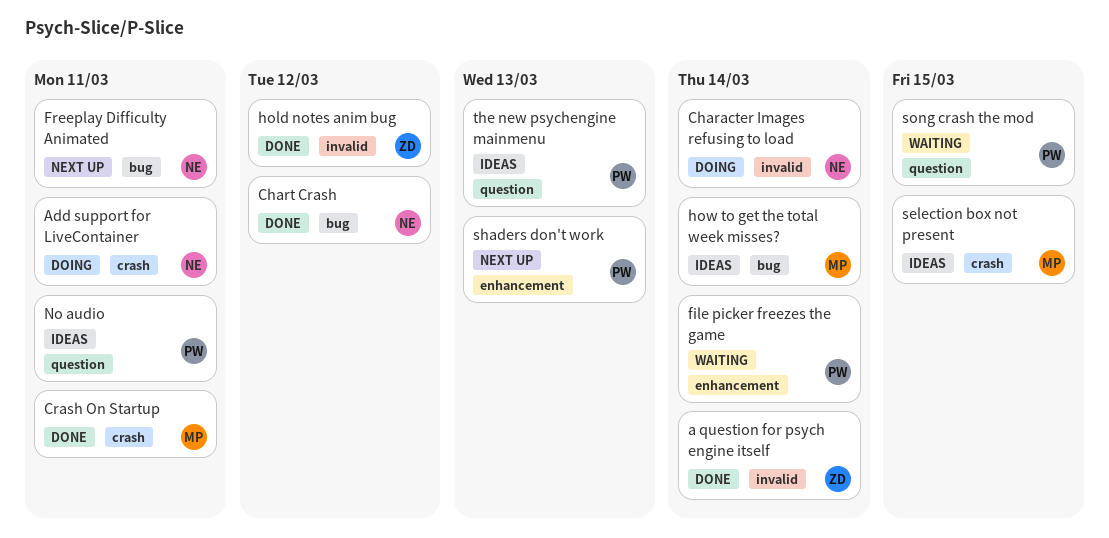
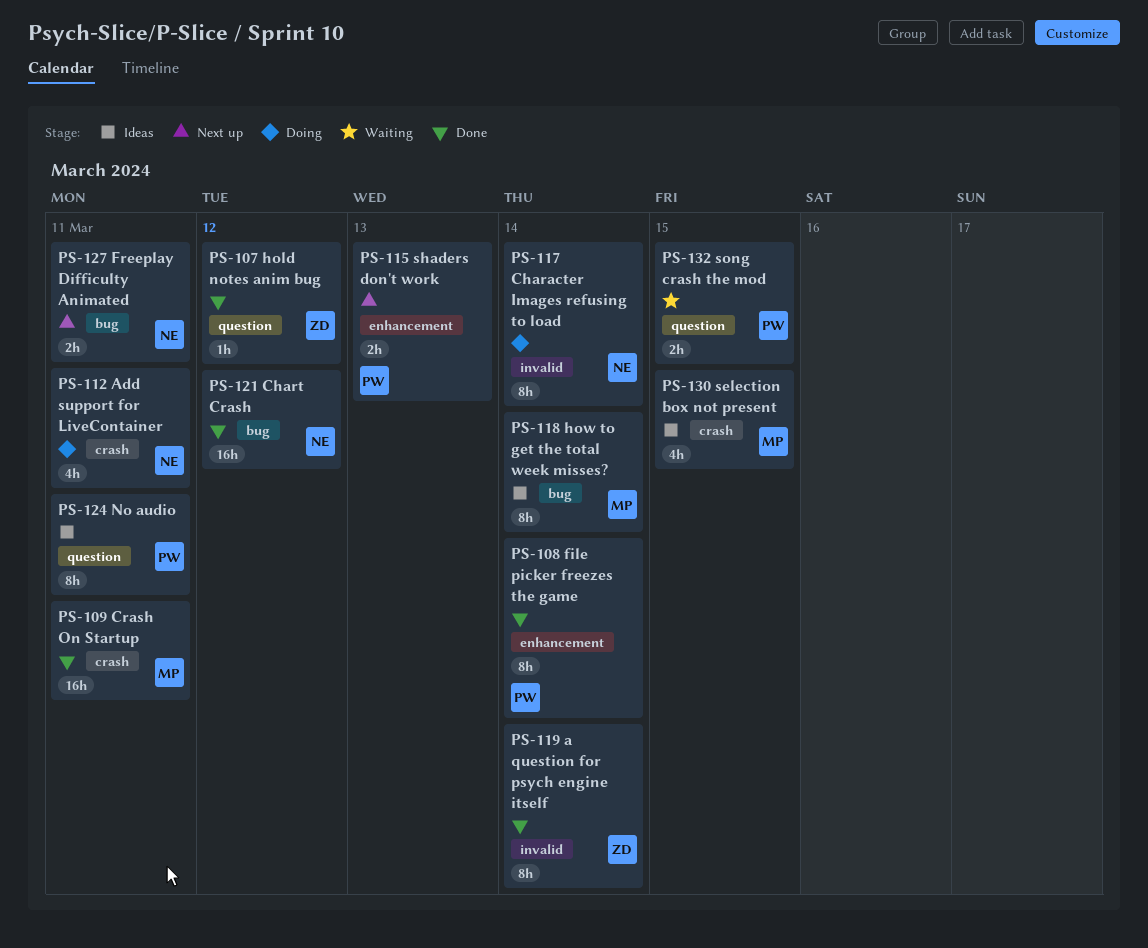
file picker freezes the game, status: Waiting -> Done
hold notes anim bug, label: invalid -> question
the new psychengine mainmenu: present -> none

